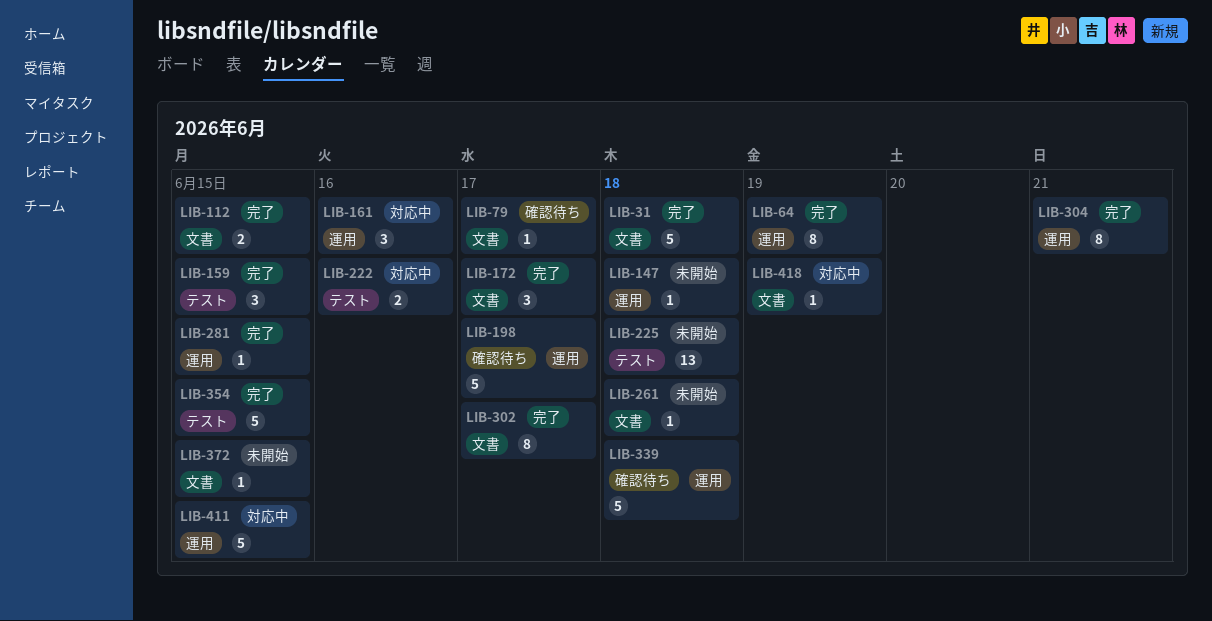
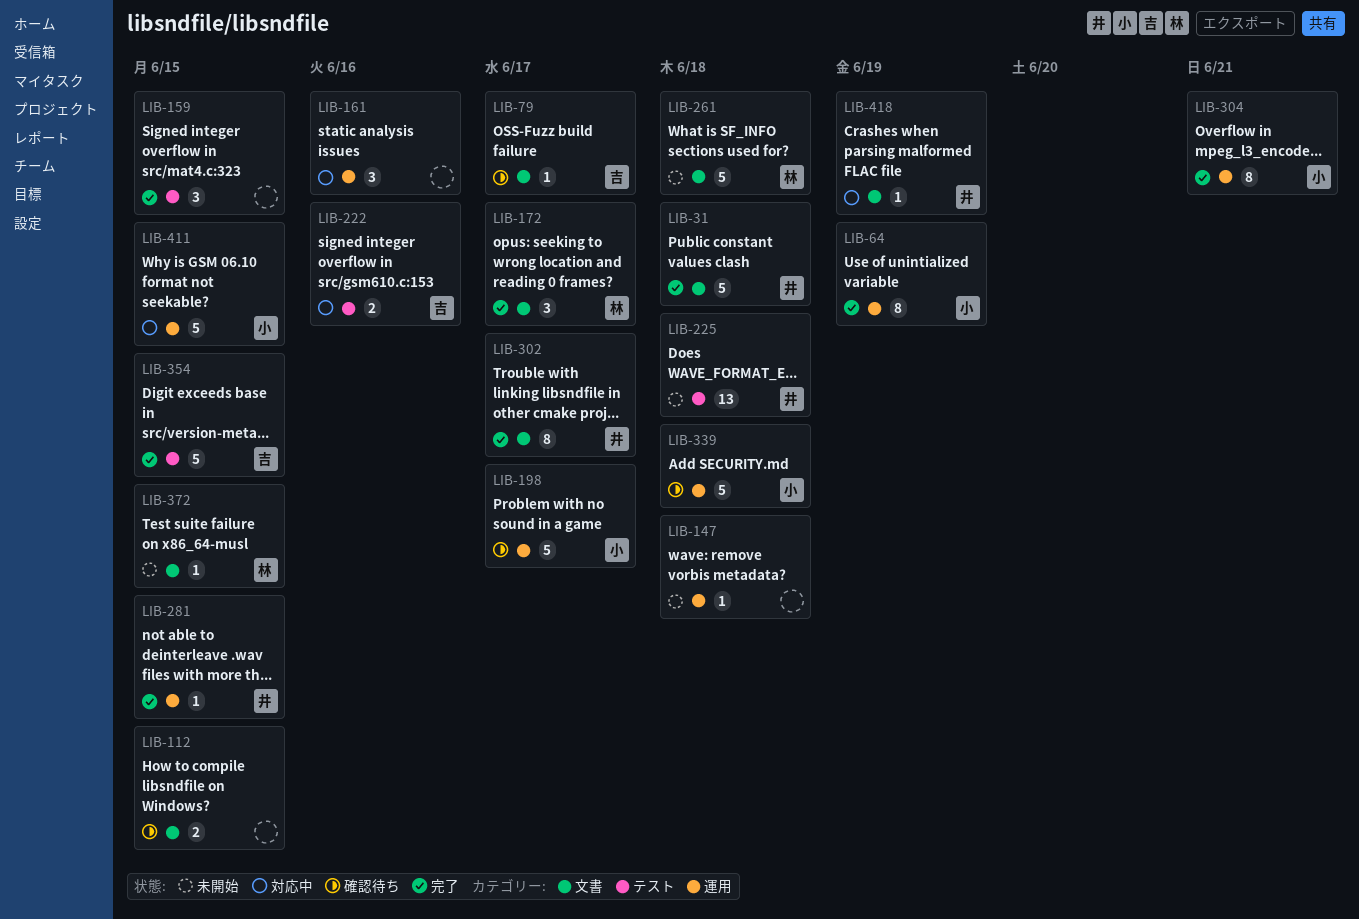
LIB-112, status: 完了 -> 確認待ち
LIB-261, estimate: 1 -> 5

